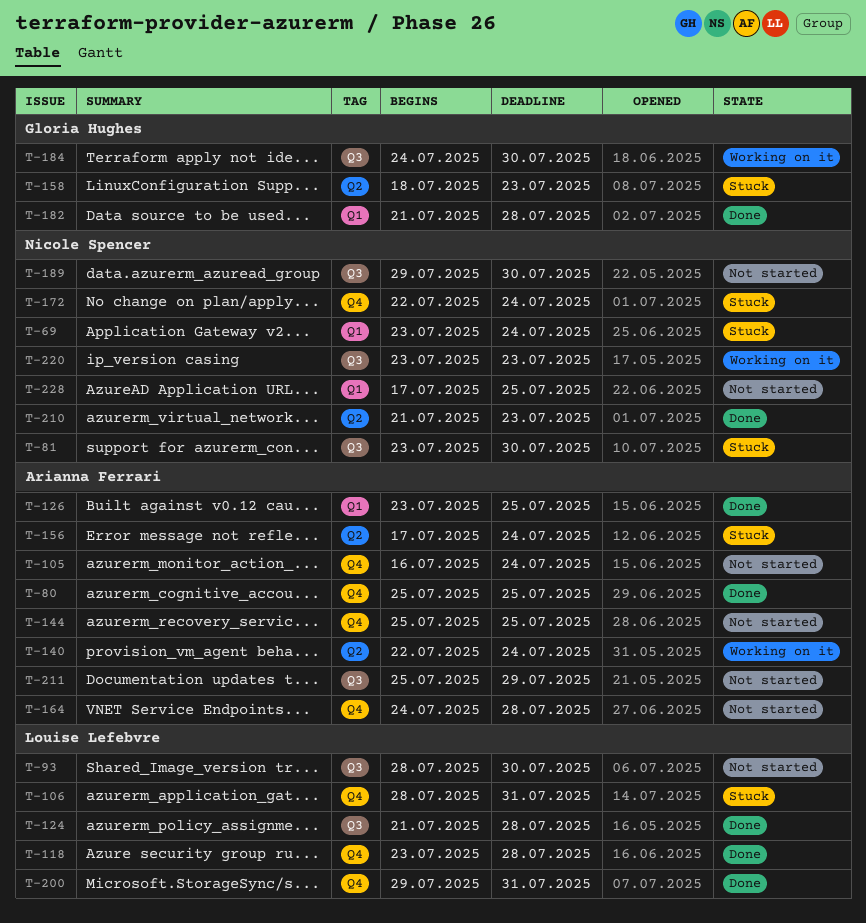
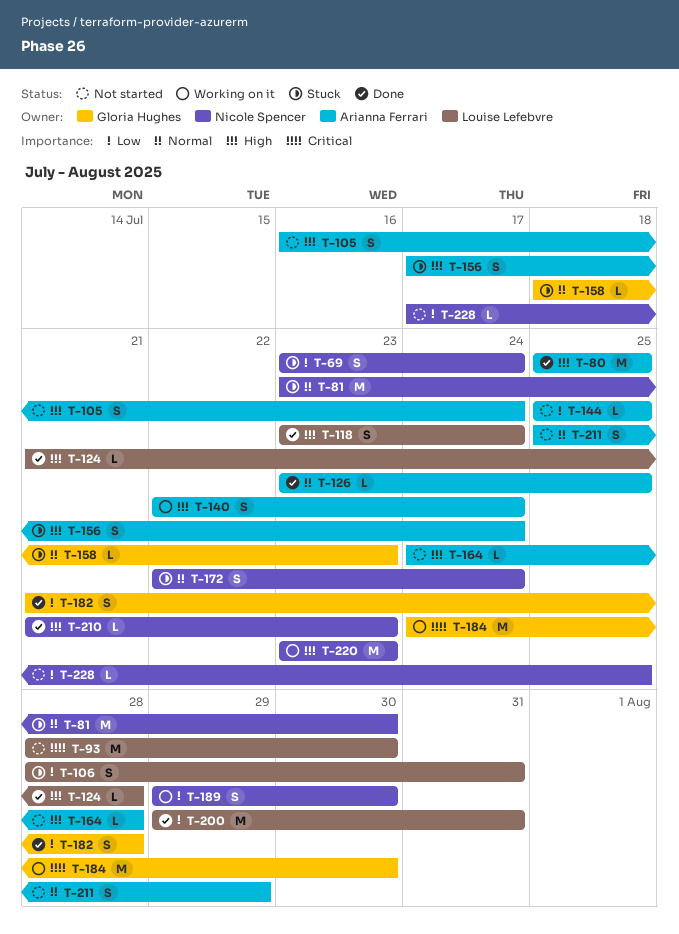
T-118, due: Jul 28 -> Jul 24
T-189, status: Not started -> Working on it

